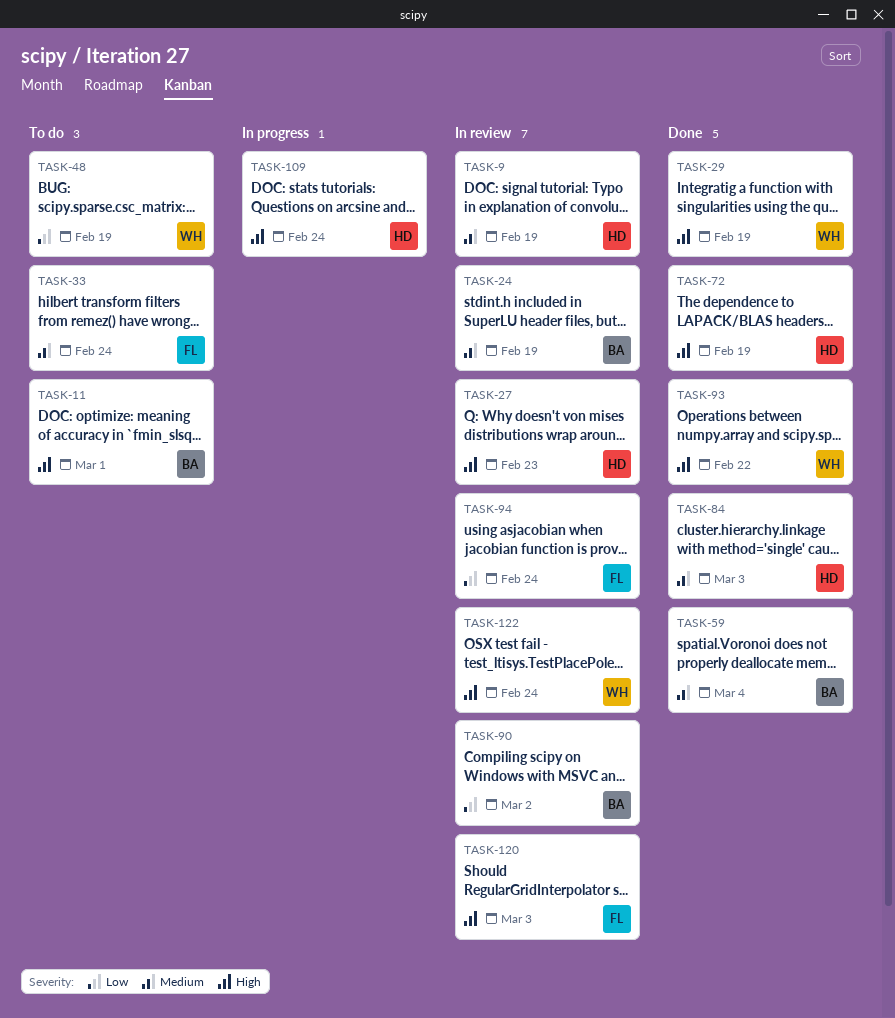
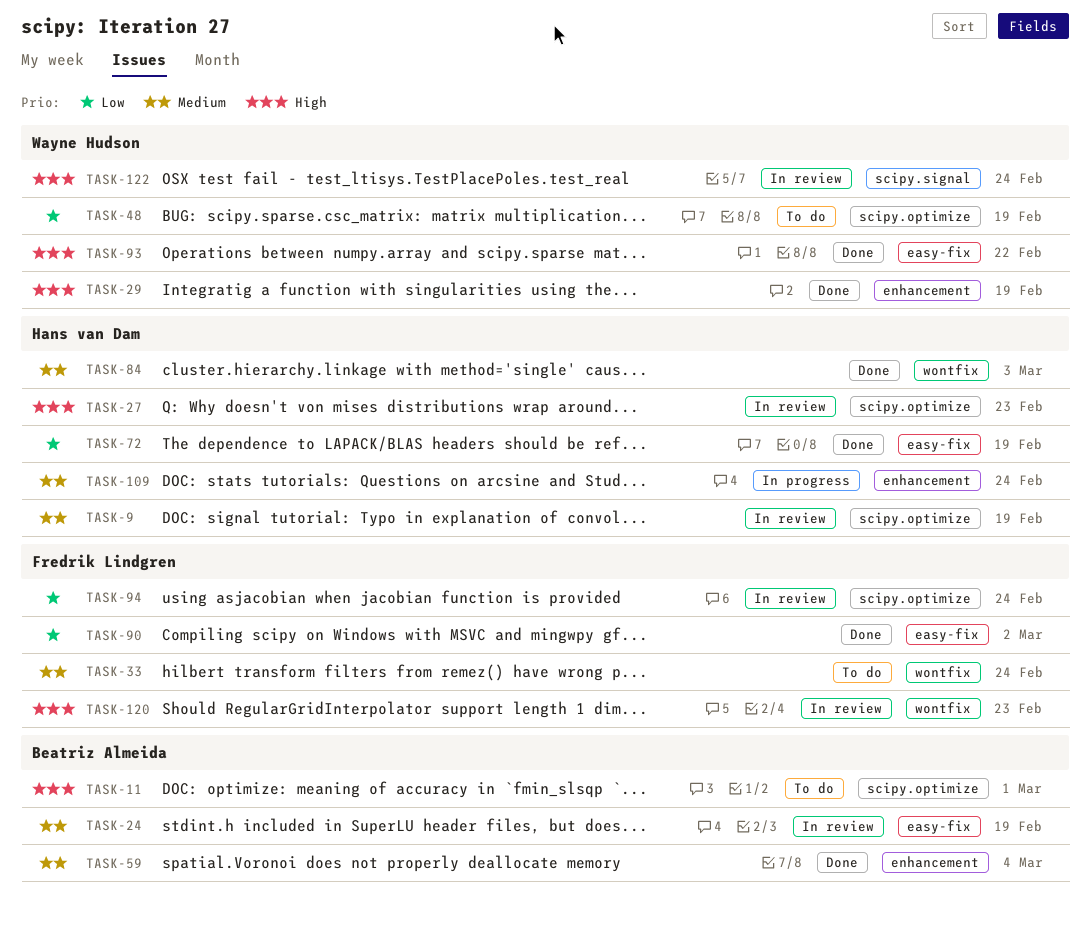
TASK-72, priority: High -> Low
TASK-90, status: In review -> Done
TASK-90, owner: Beatriz Almeida -> Fredrik Lindgren
TASK-109, priority: High -> Medium
TASK-120, due: Mar 3 -> Feb 23

